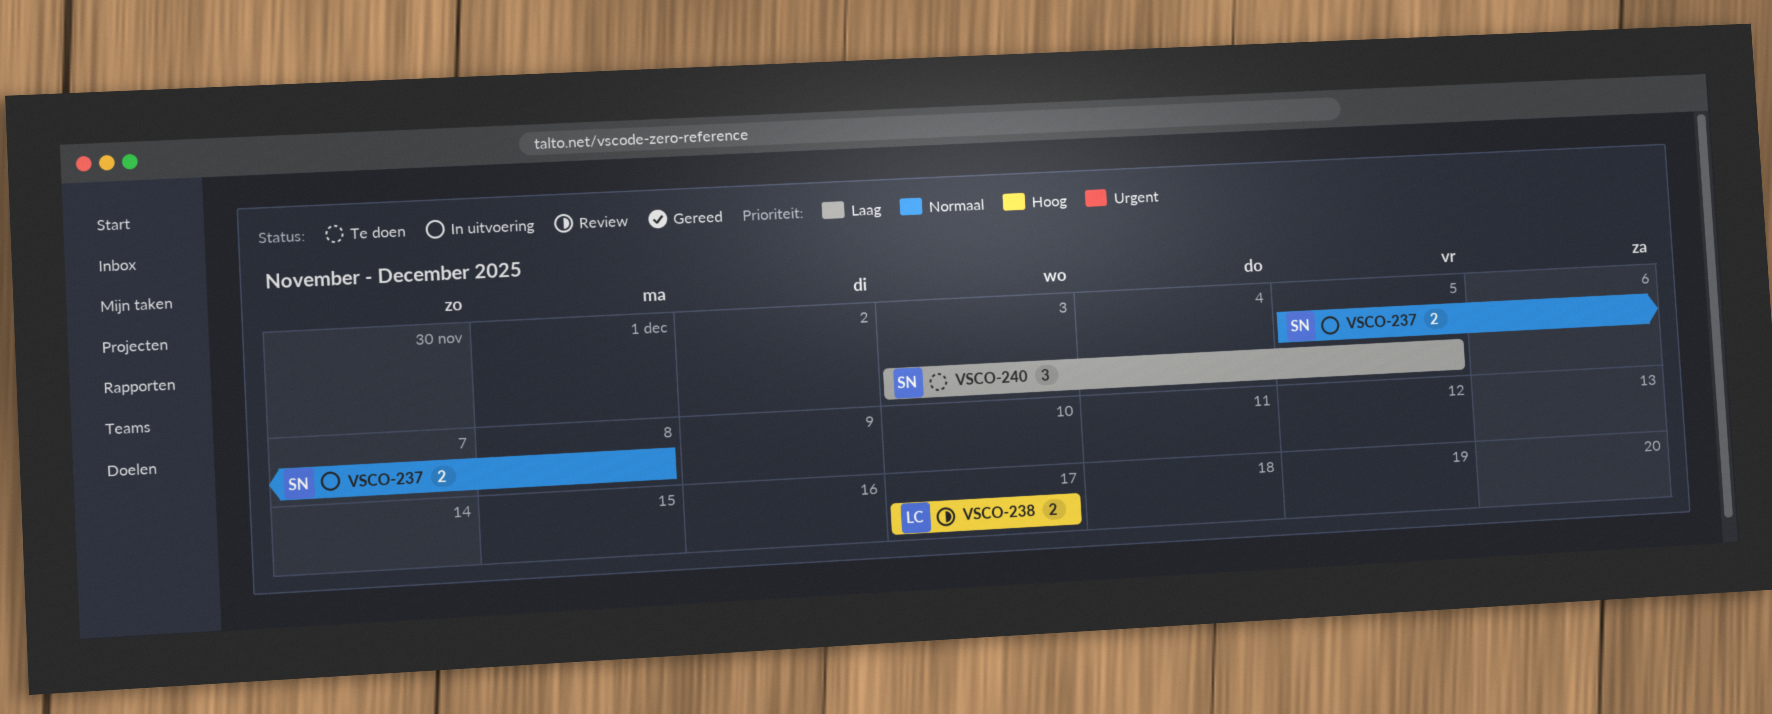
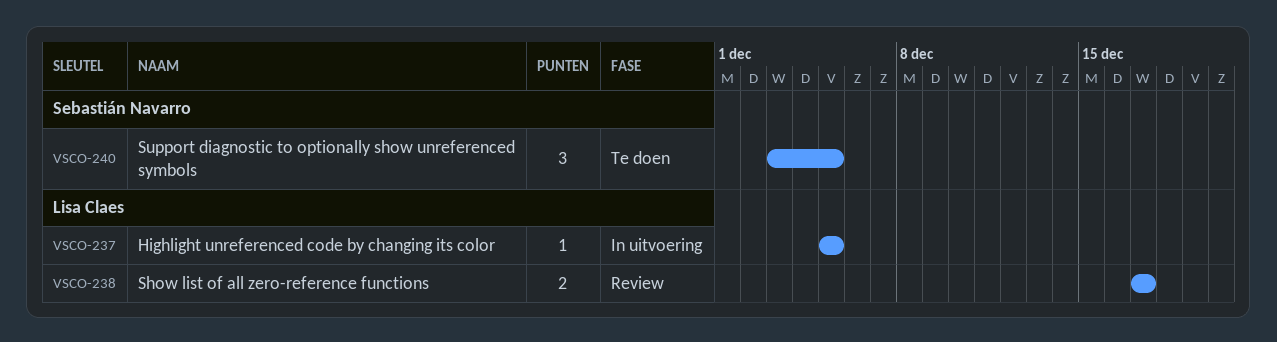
VSCO-237, owner: Sebastián Navarro -> Lisa Claes
VSCO-237, estimate: 2 -> 1
VSCO-237, due: Dec 8 -> Dec 5

